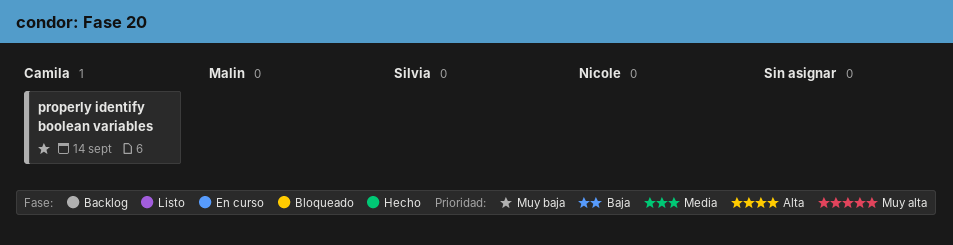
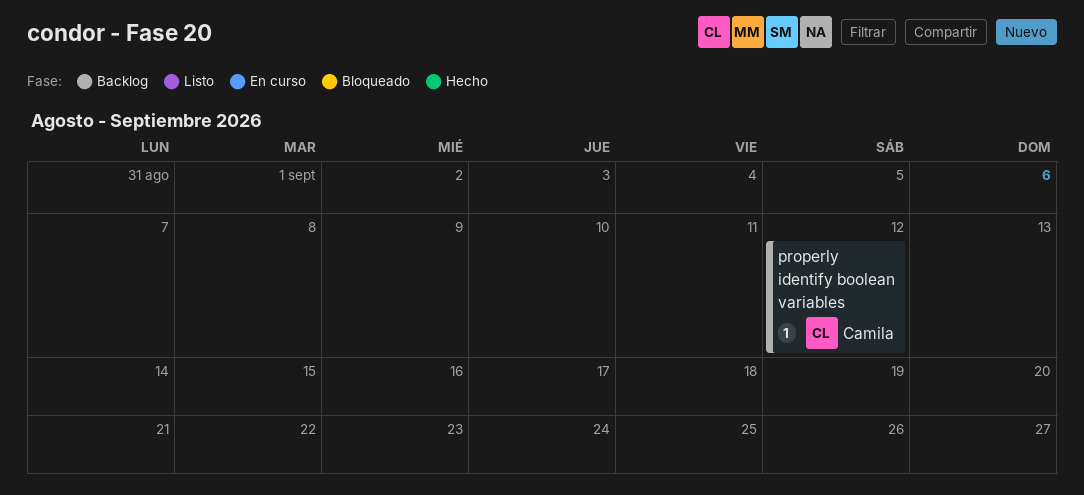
properly identify boolean variables, due: Sep 14 -> Sep 12

